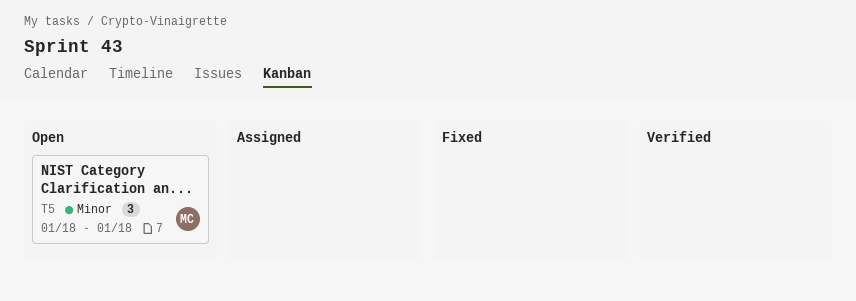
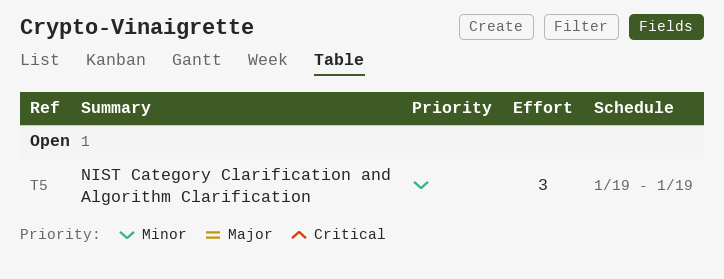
T5, start: Jan 18 -> Jan 19
T5, due: Jan 18 -> Jan 19

